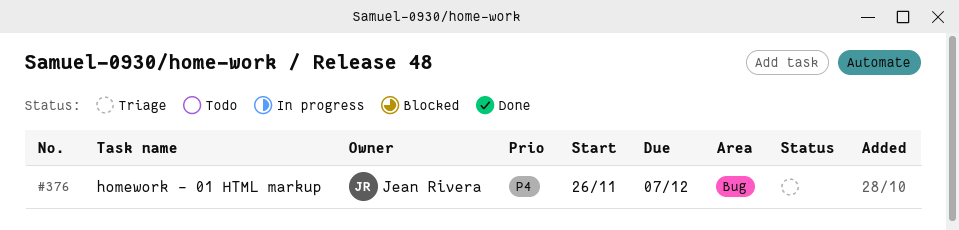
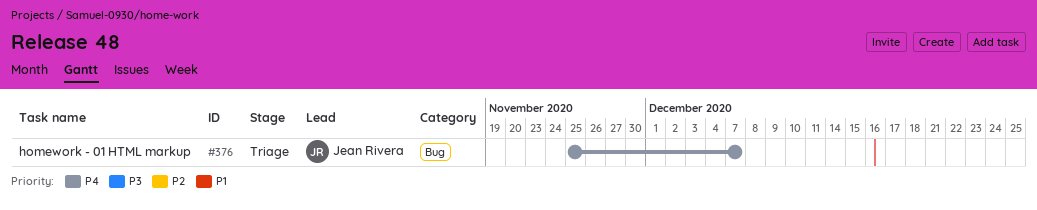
#376, start: Nov 26 -> Nov 25

